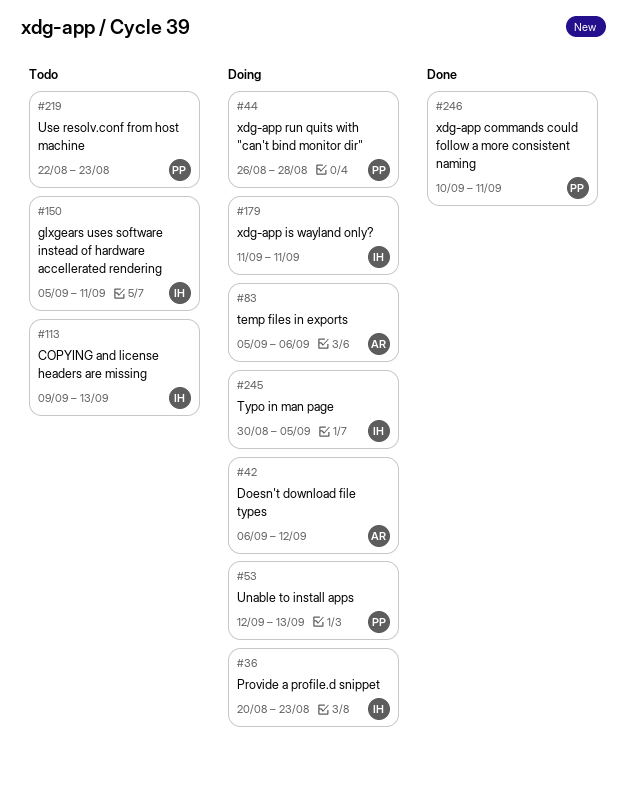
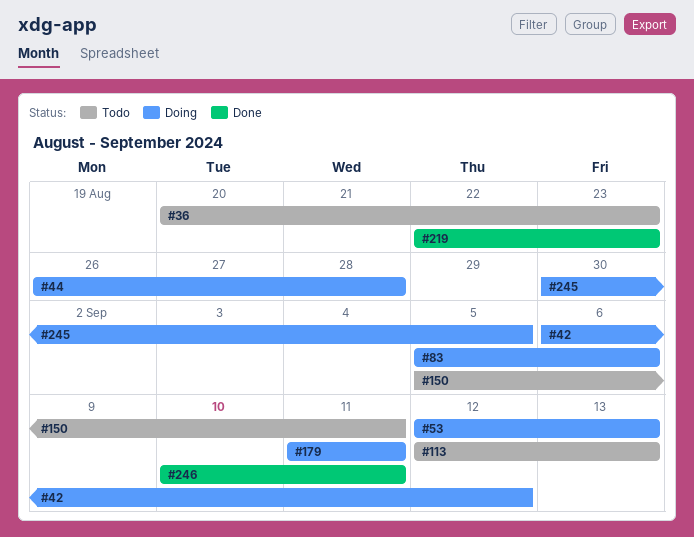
#36, status: Doing -> Todo
#113, start: Sep 9 -> Sep 12
#219, status: Todo -> Done

